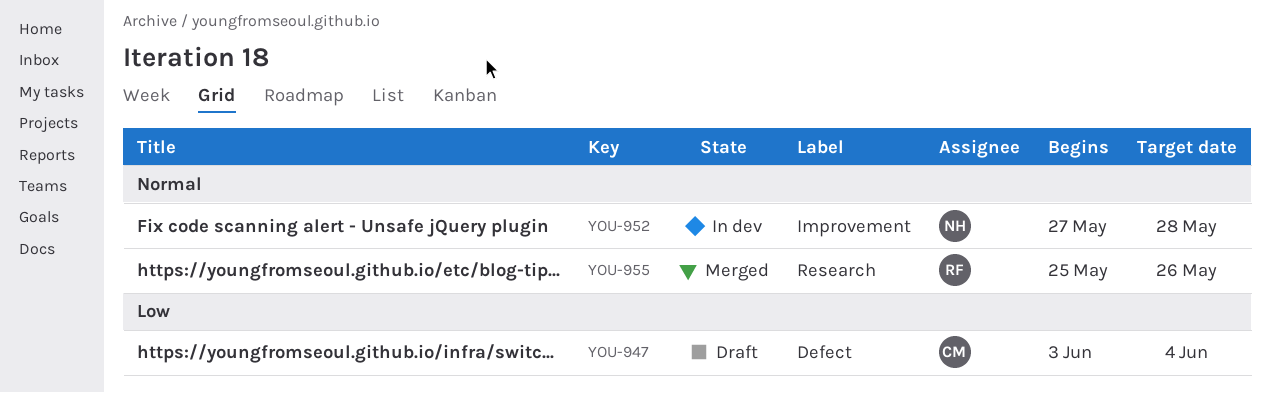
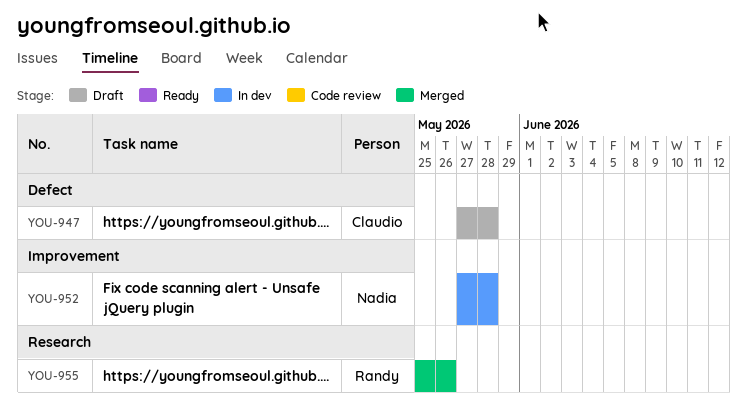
YOU-947, start: Jun 3 -> May 27
YOU-947, due: Jun 4 -> May 28

